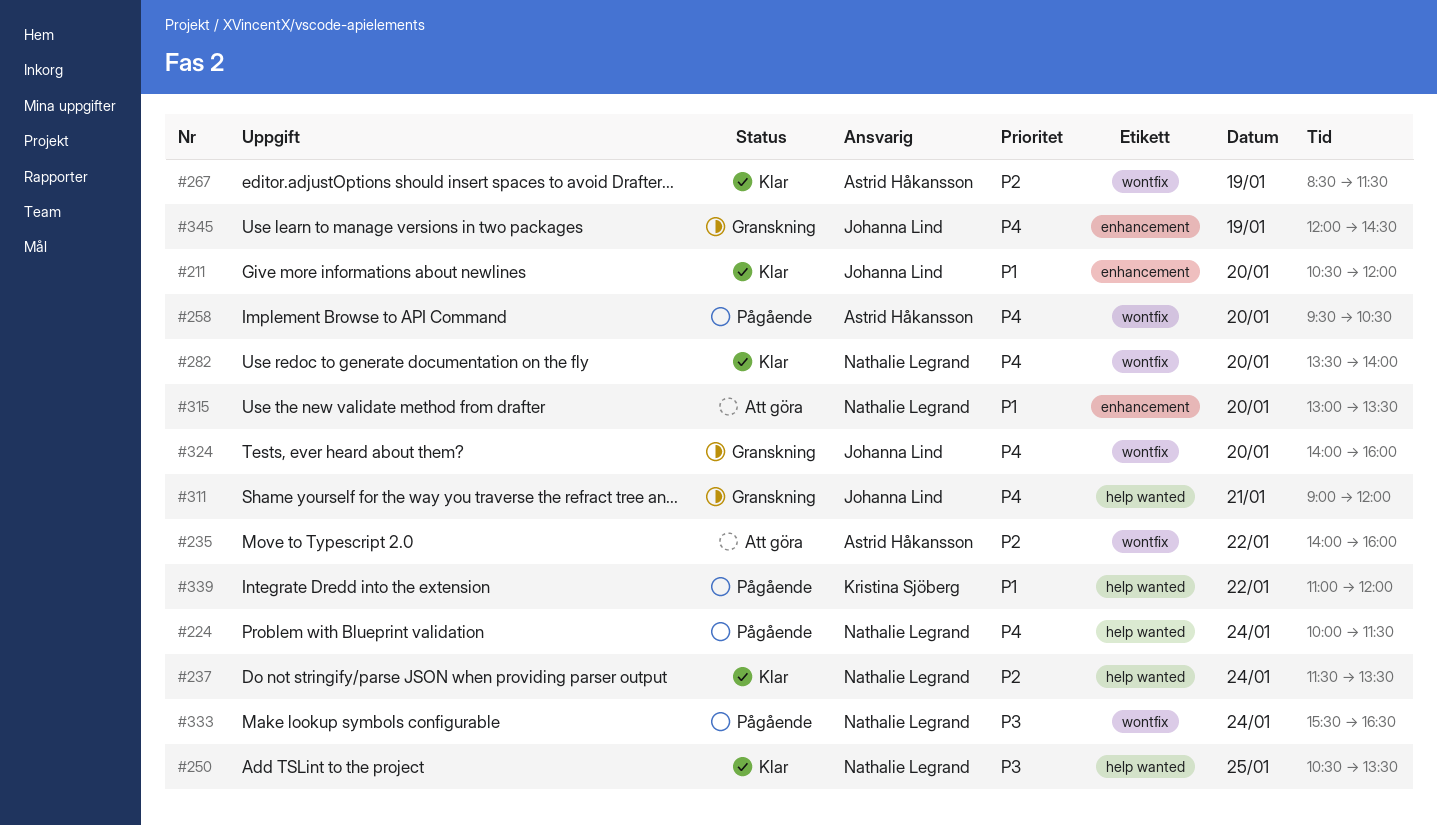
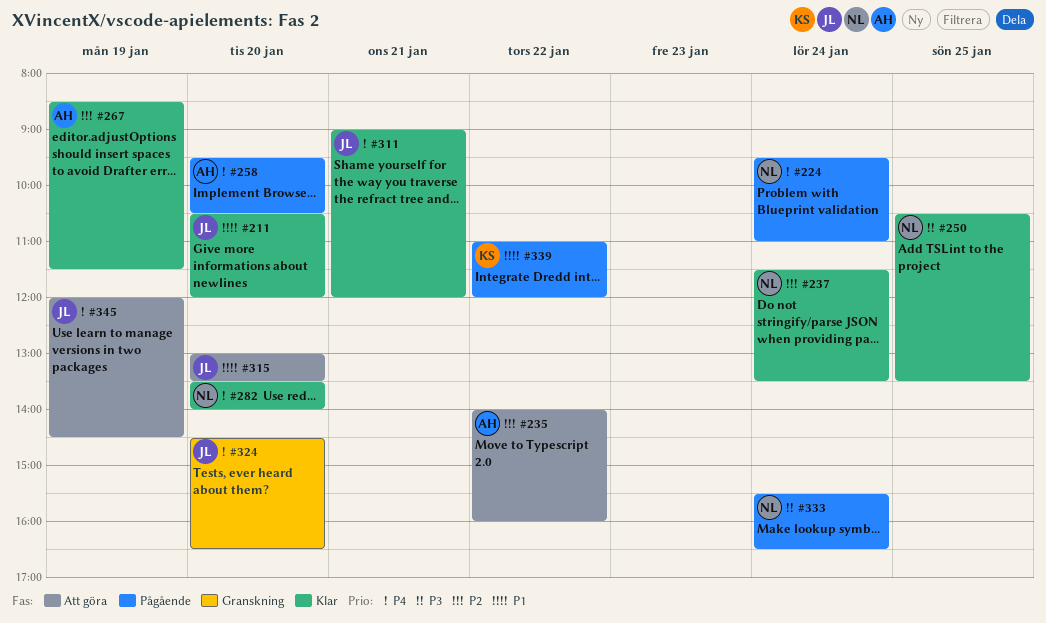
#224, begins: 10:00 -> 09:30
#224, ends: 11:30 -> 11:00
#311, status: Granskning -> Klar
#315, owner: Nathalie Legrand -> Johanna Lind
#324, begins: 14:00 -> 14:30
#324, ends: 16:00 -> 16:30
#345, status: Granskning -> Att göra

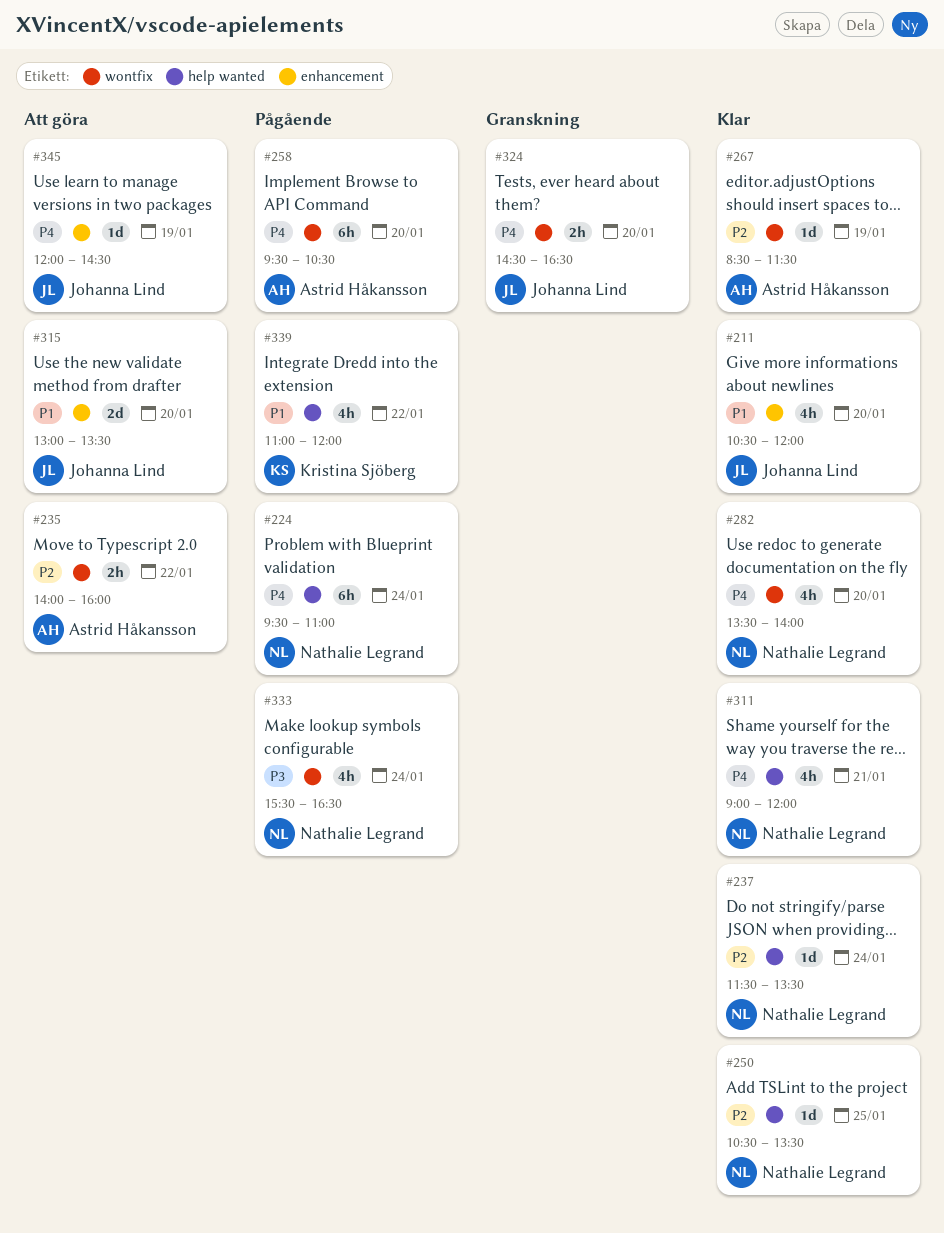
#250, priority: P3 -> P2
#311, owner: Johanna Lind -> Nathalie Legrand

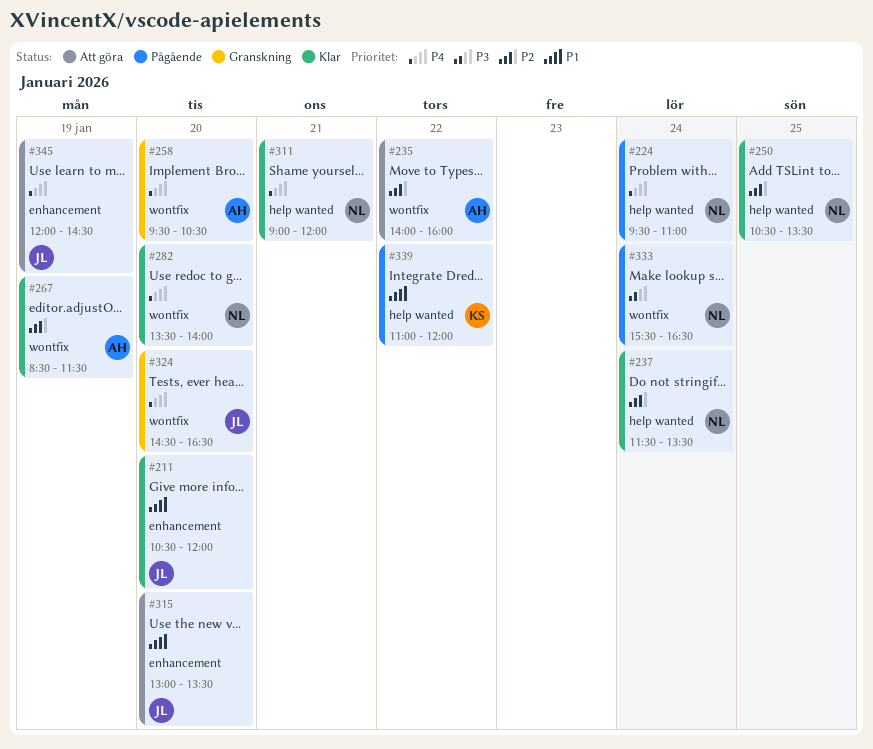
#258, status: Pågående -> Granskning

